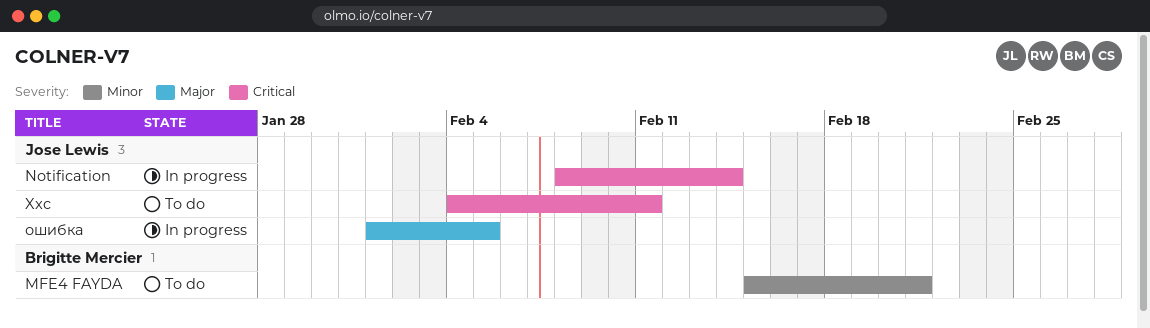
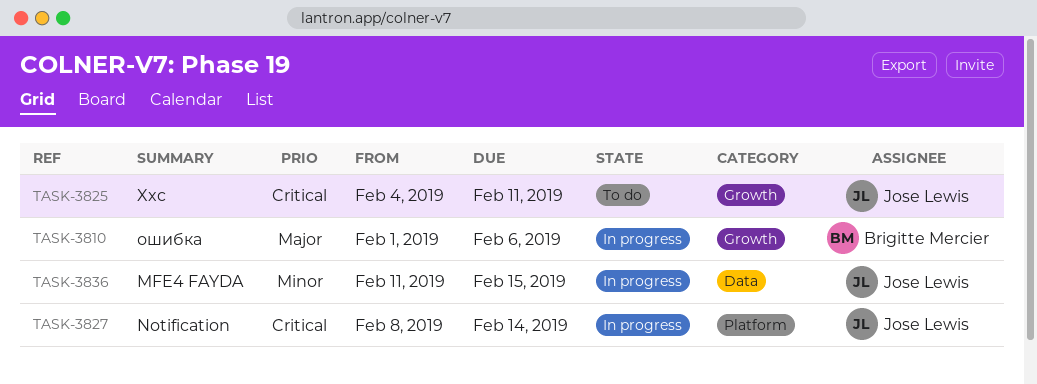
MFE4 FAYDA, status: To do -> In progress
MFE4 FAYDA, owner: Brigitte Mercier -> Jose Lewis
MFE4 FAYDA, start: Feb 15 -> Feb 11
MFE4 FAYDA, due: Feb 21 -> Feb 15
ошибка, owner: Jose Lewis -> Brigitte Mercier
ошибка, due: Feb 5 -> Feb 6

